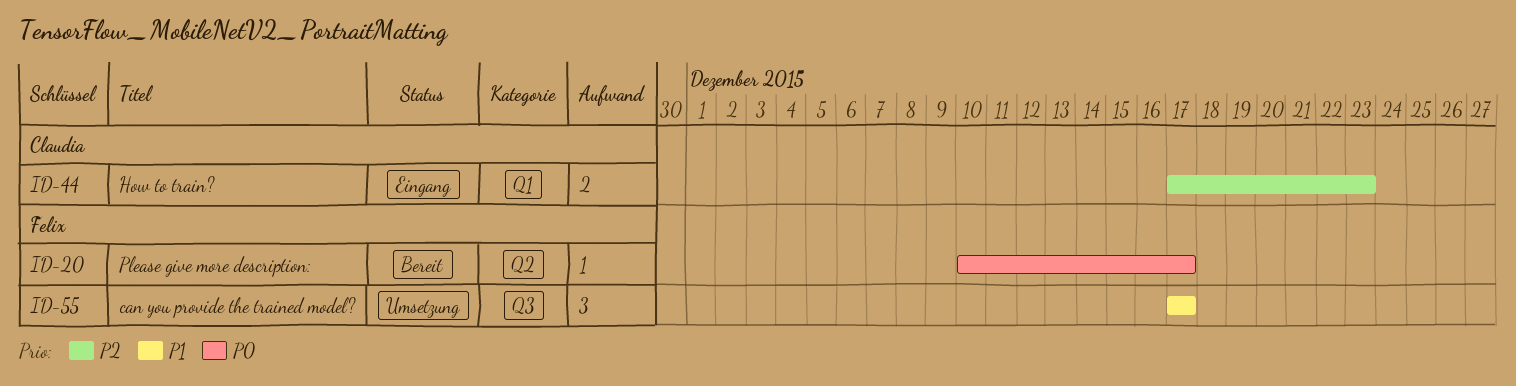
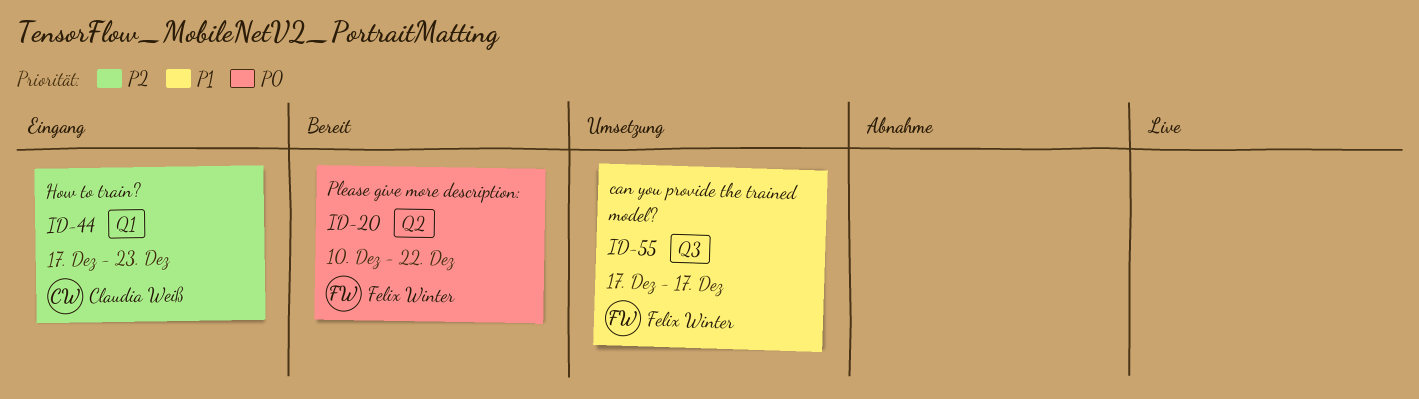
ID-20, due: Dec 17 -> Dec 22

